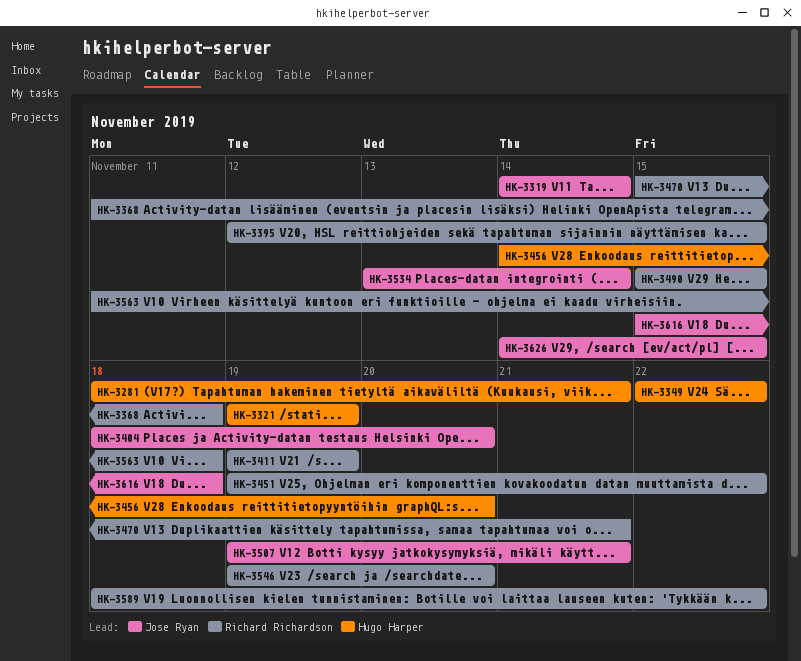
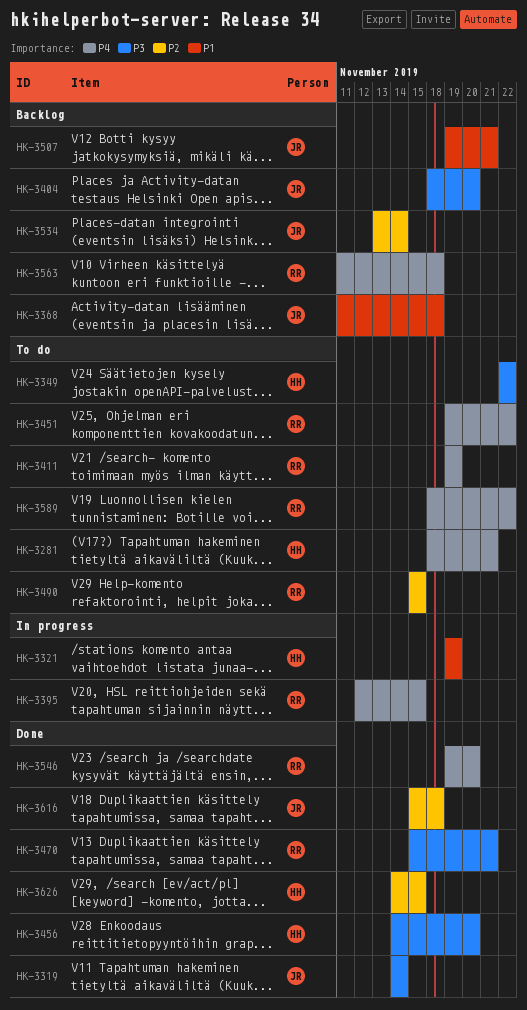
HK-3368, owner: Richard Richardson -> Jose Ryan
HK-3626, owner: Jose Ryan -> Hugo Harper

